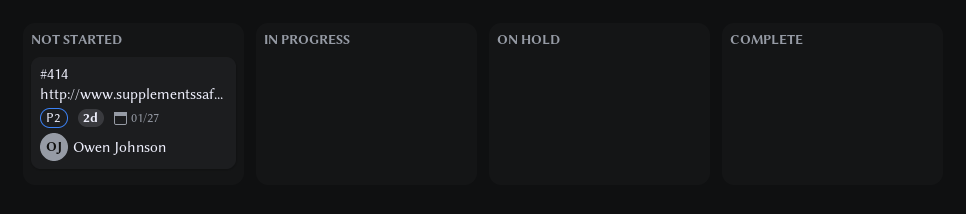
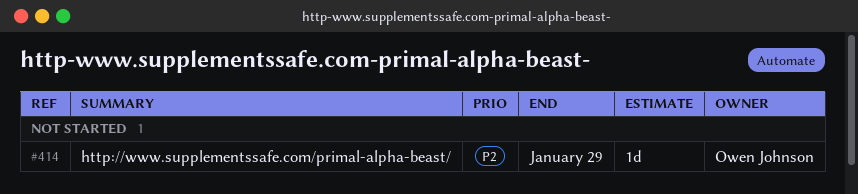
#414, estimate: 2d -> 1d
#414, due: Jan 27 -> Jan 29

